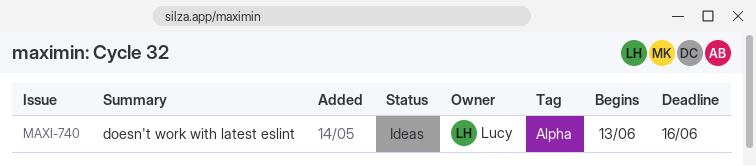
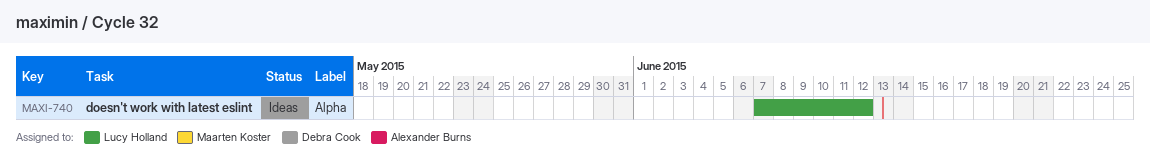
MAXI-740, start: Jun 13 -> Jun 7
MAXI-740, due: Jun 16 -> Jun 12

